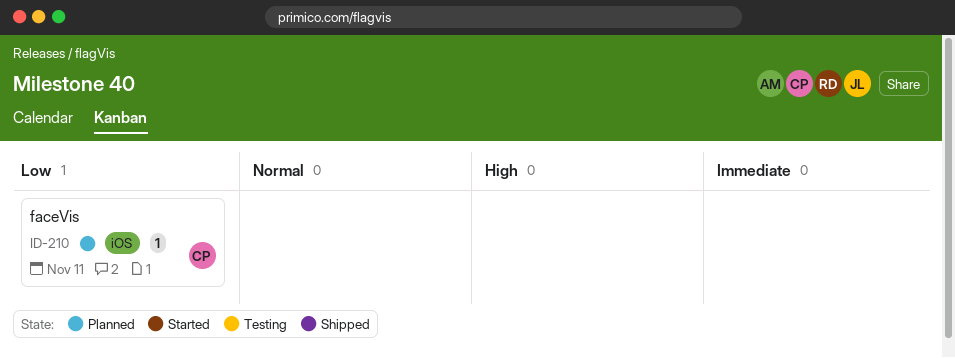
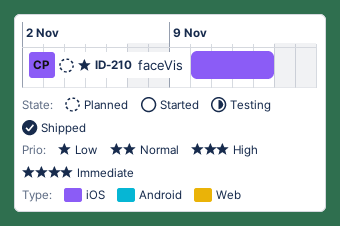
ID-210, due: Nov 11 -> Nov 13

